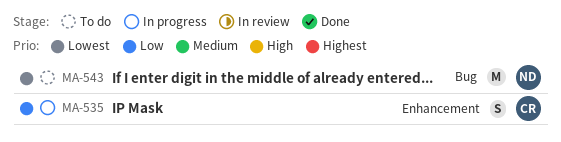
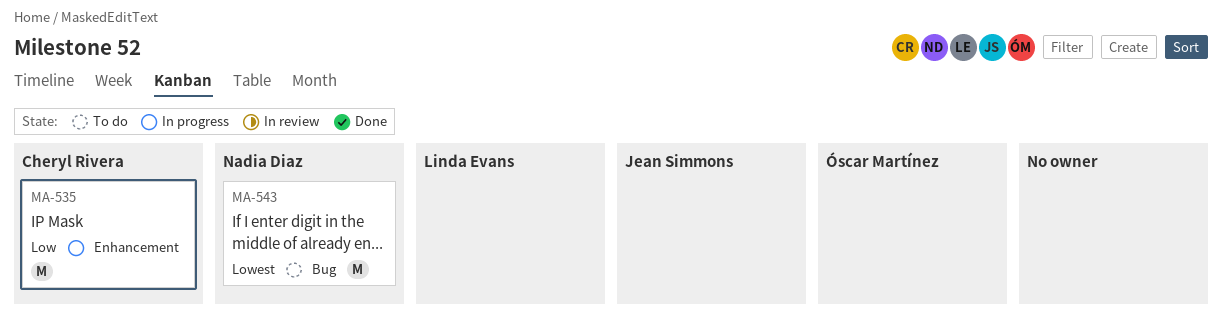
MA-535, estimate: S -> M

